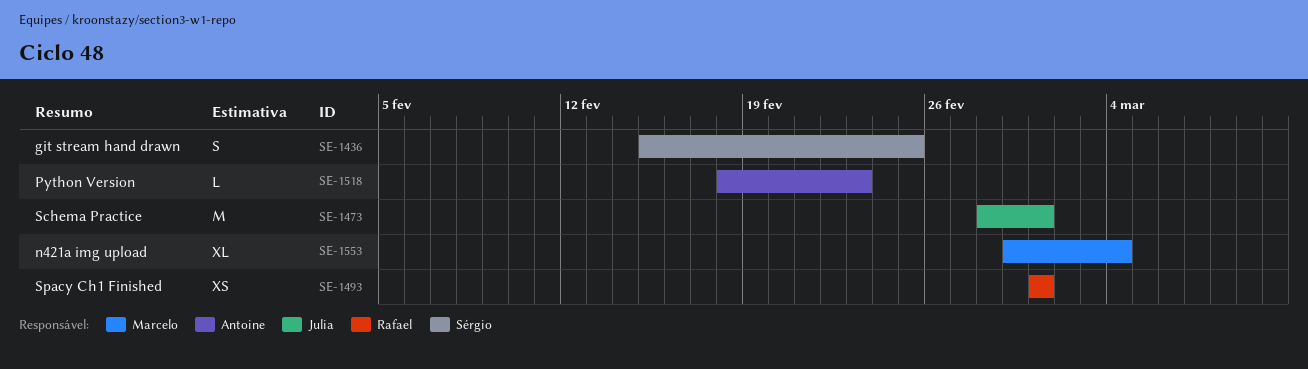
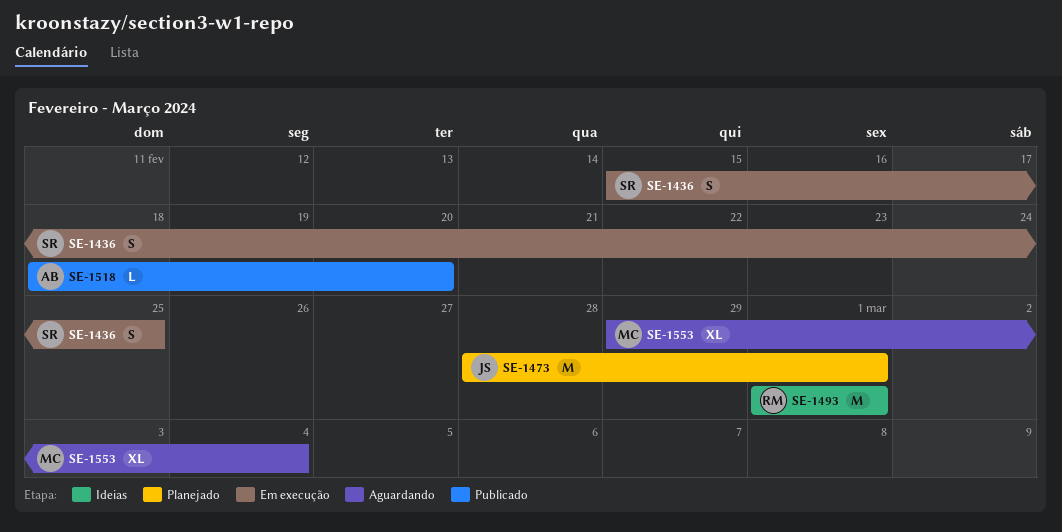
SE-1493, estimate: XS -> M
SE-1518, due: Feb 23 -> Feb 20

